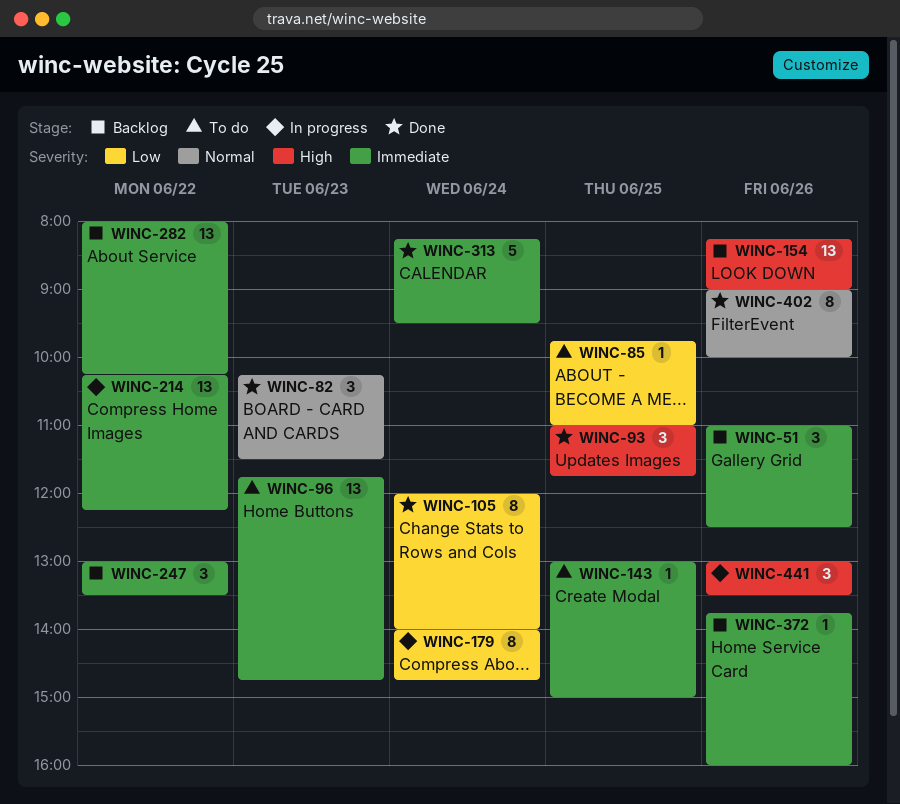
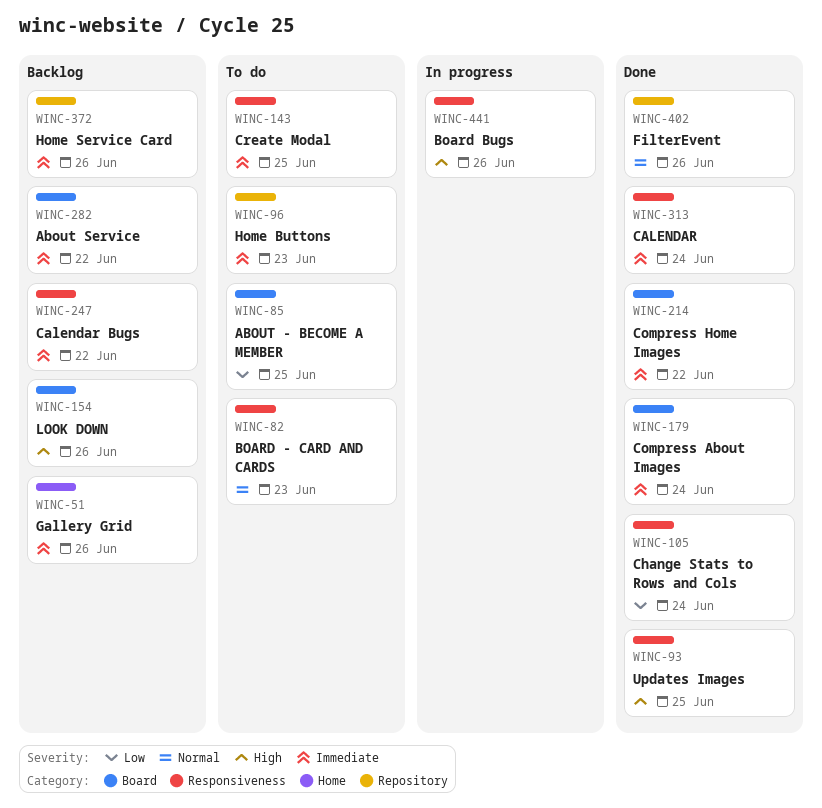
WINC-82, status: Done -> To do
WINC-179, status: In progress -> Done
WINC-179, priority: Low -> Immediate
WINC-214, status: In progress -> Done

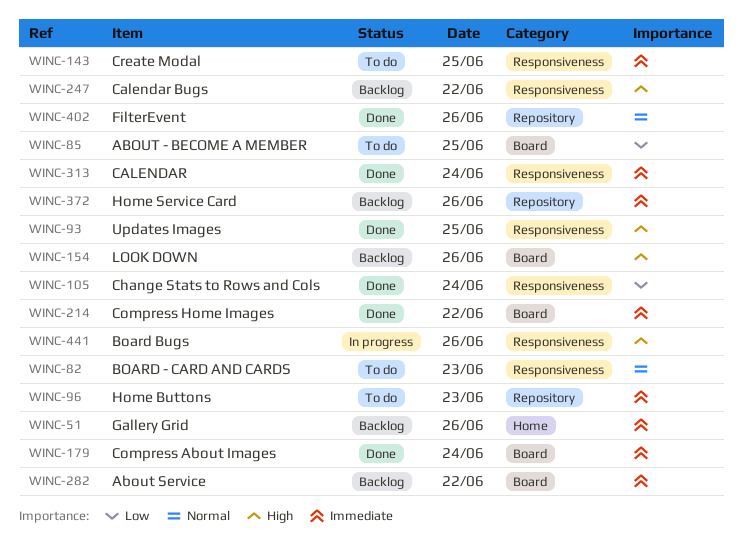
WINC-247, priority: Immediate -> High

